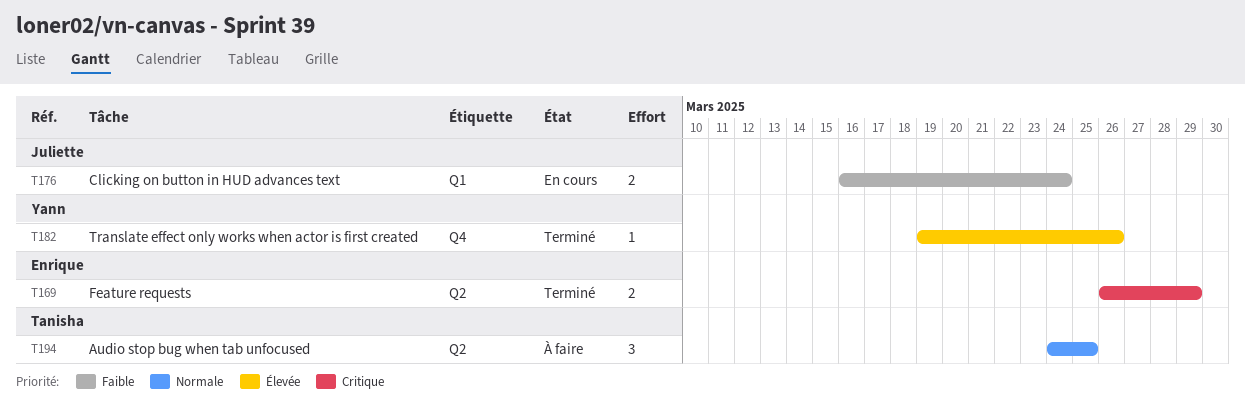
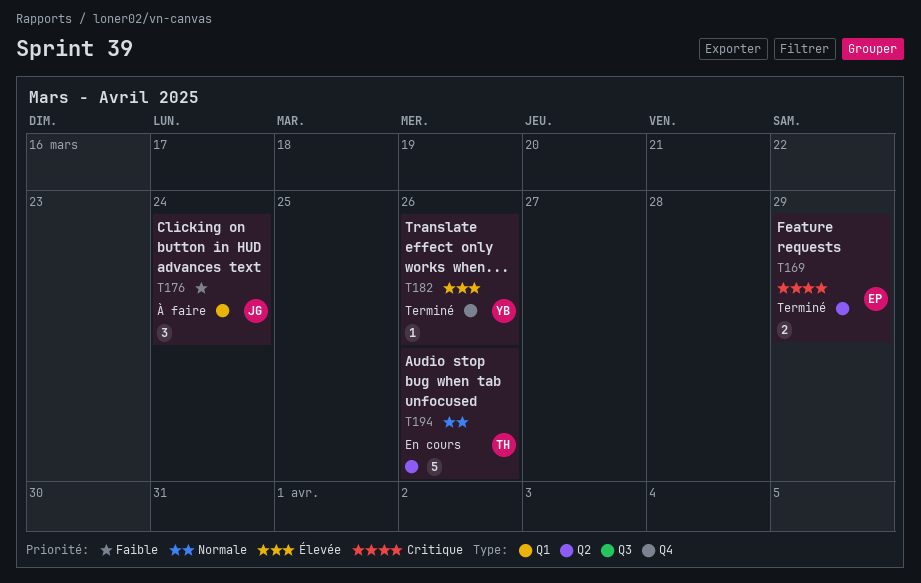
T176, status: En cours -> À faire
T176, estimate: 2 -> 3
T194, status: À faire -> En cours
T194, estimate: 3 -> 5
T194, due: Mar 25 -> Mar 26

